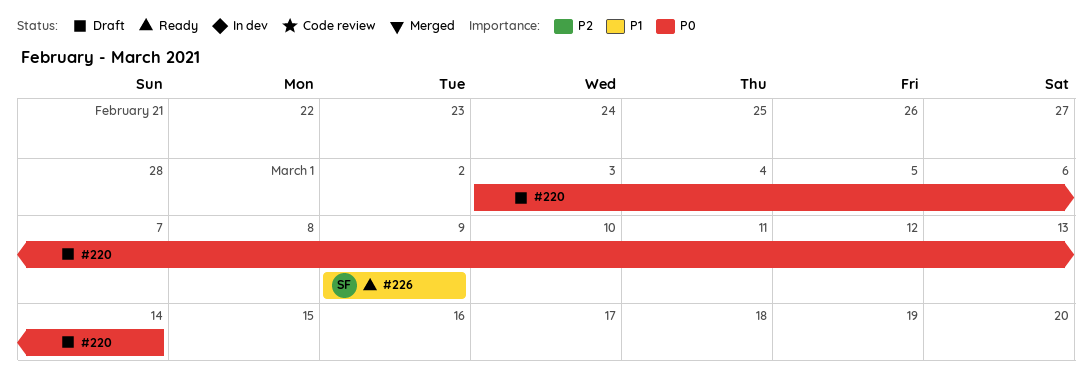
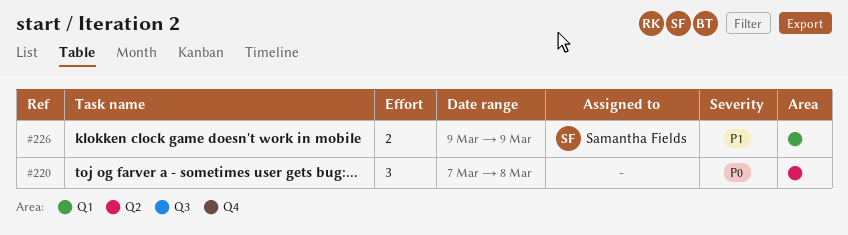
#220, start: Mar 3 -> Mar 7
#220, due: Mar 14 -> Mar 8

